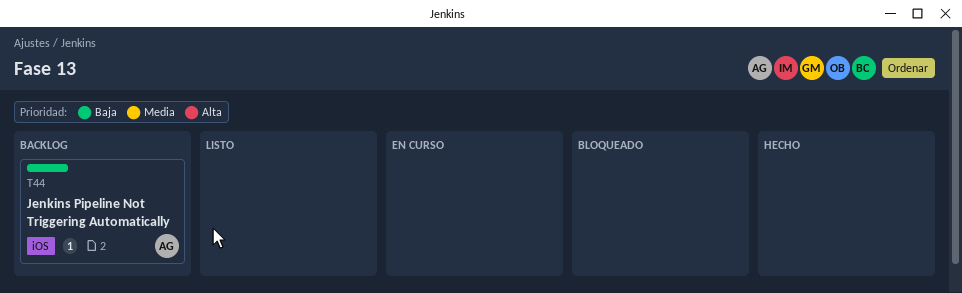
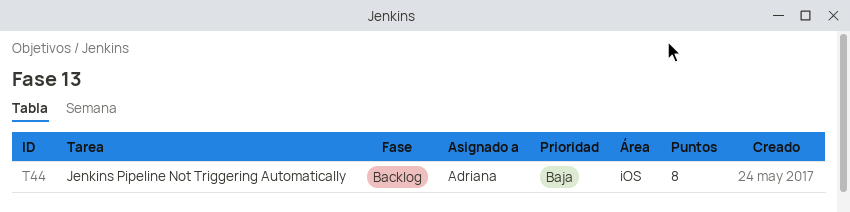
T44, estimate: 1 -> 8

